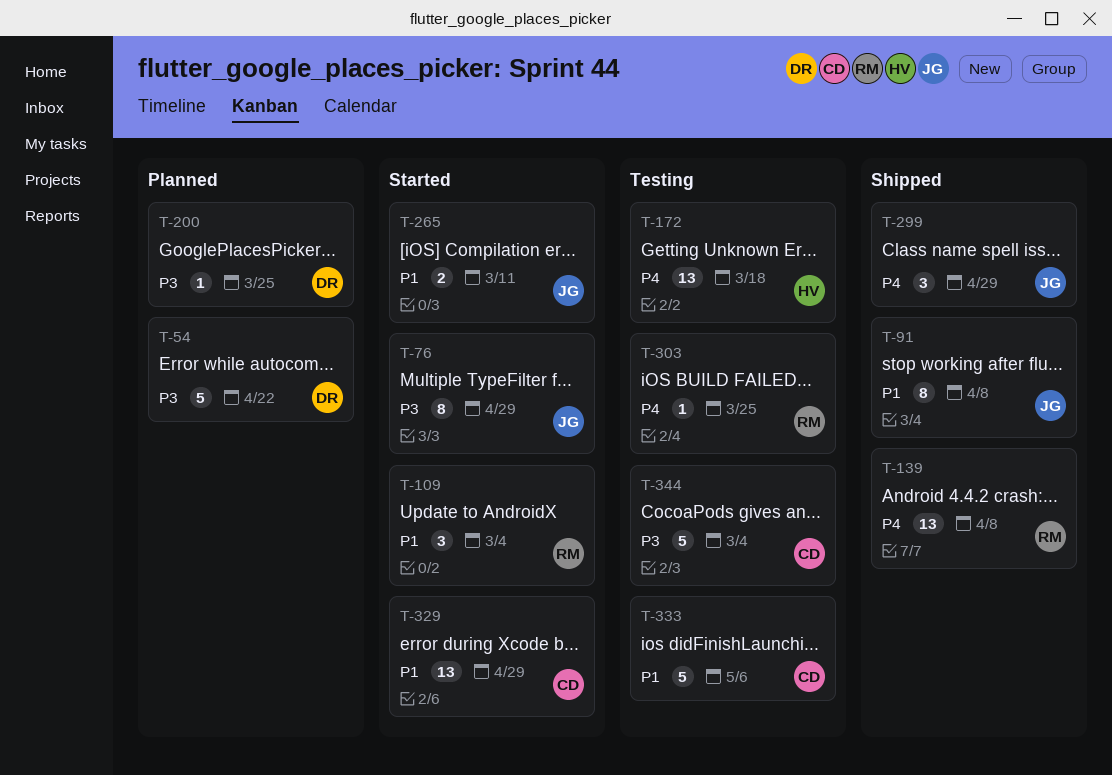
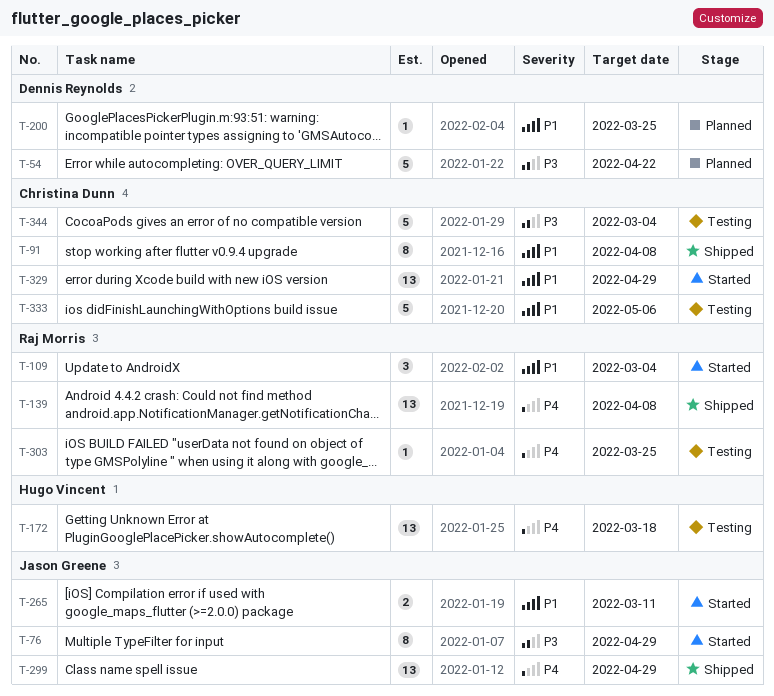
T-91, owner: Jason Greene -> Christina Dunn
T-200, priority: P3 -> P1
T-299, estimate: 3 -> 13

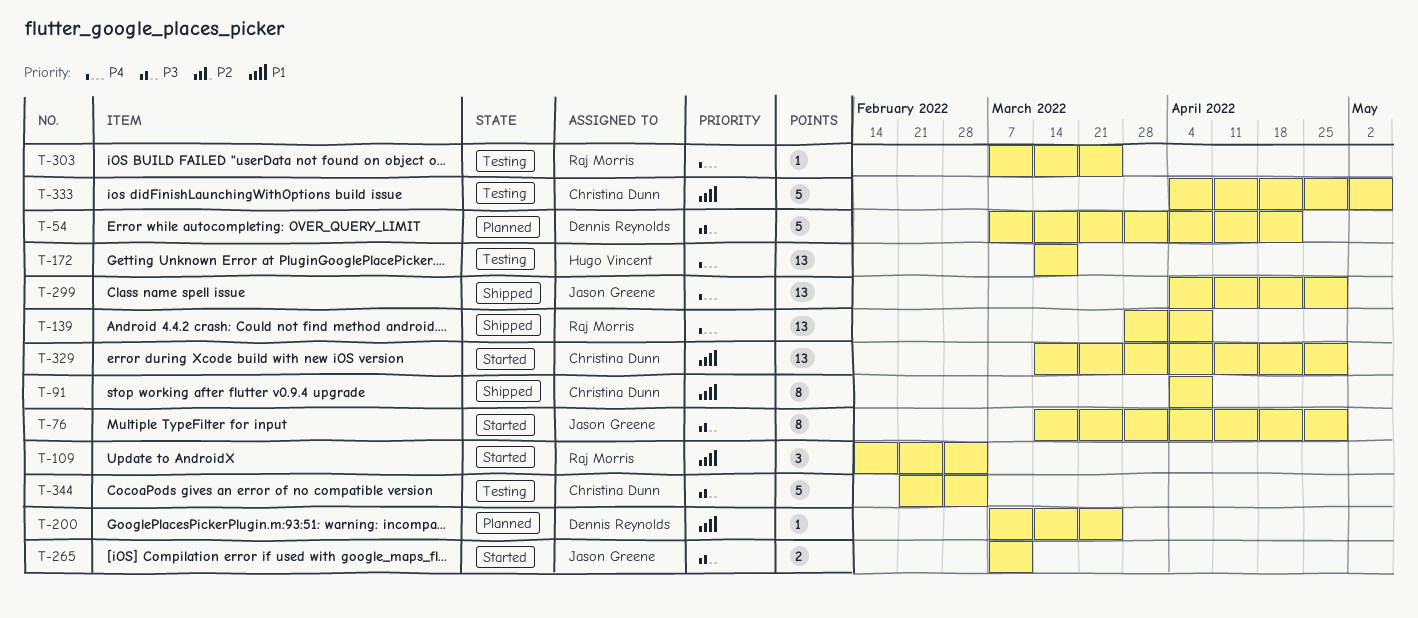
T-265, priority: P1 -> P3

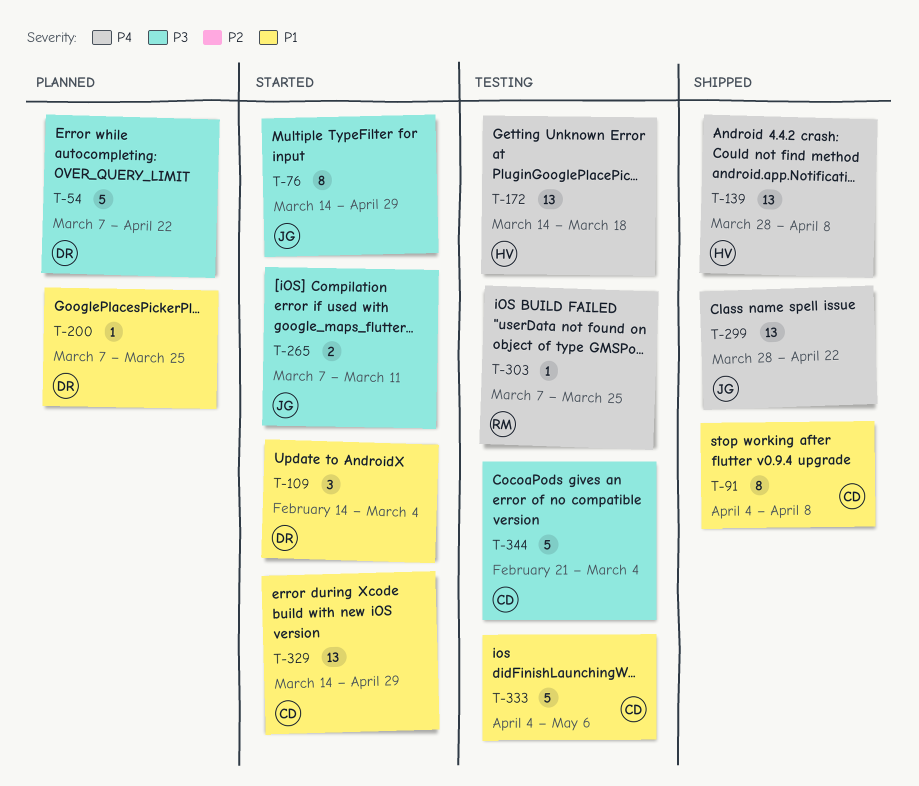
T-109, owner: Raj Morris -> Dennis Reynolds
T-139, owner: Raj Morris -> Hugo Vincent
T-299, start: Apr 4 -> Mar 28
T-299, due: Apr 29 -> Apr 22

